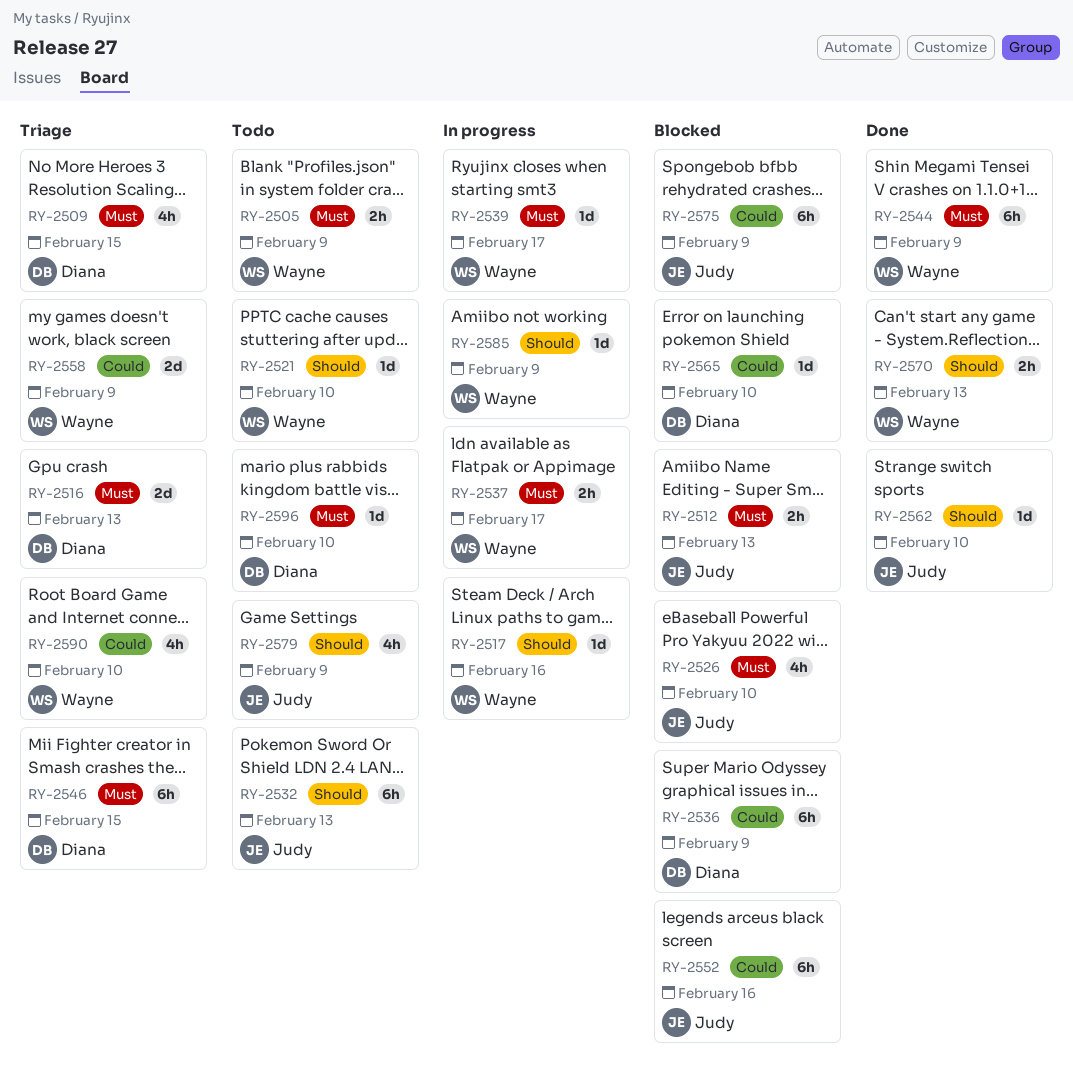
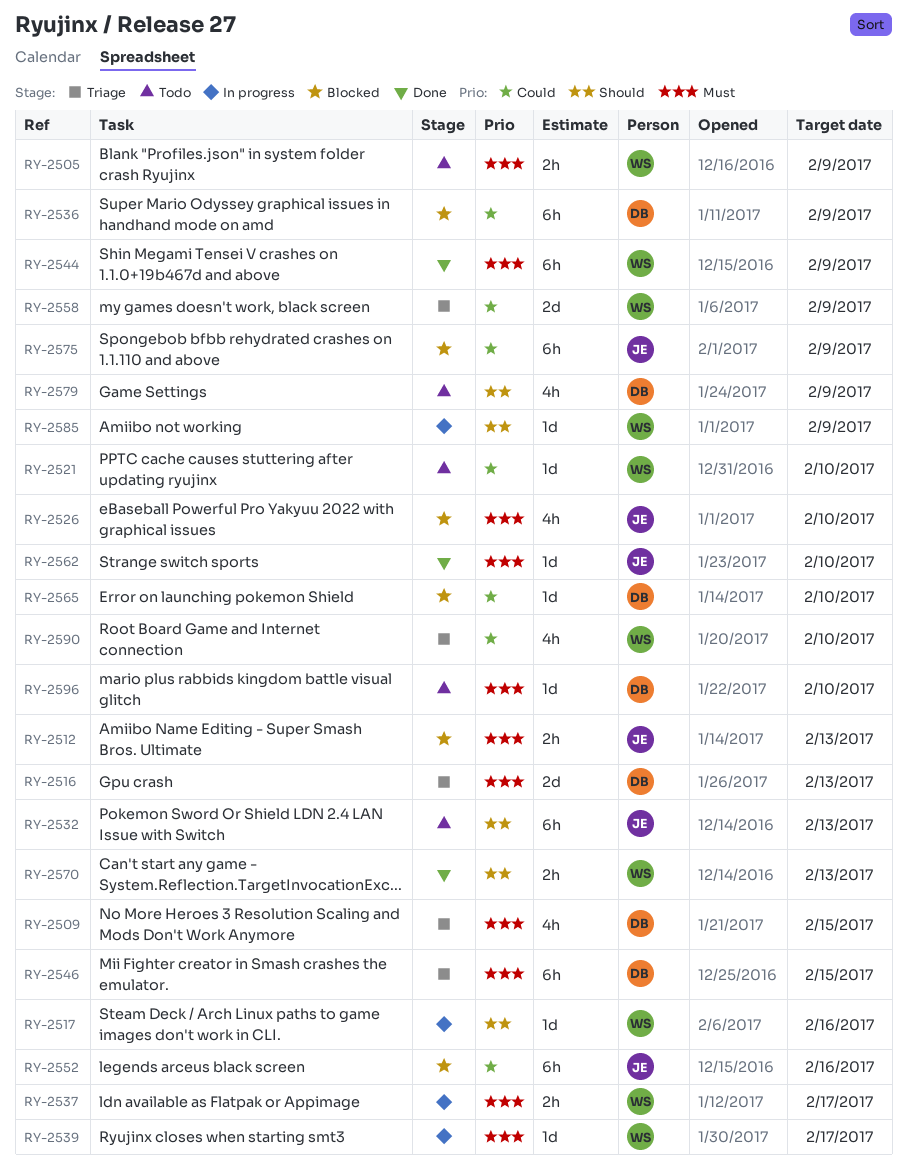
RY-2521, priority: Should -> Could
RY-2562, priority: Should -> Must
RY-2579, owner: Judy -> Diana

